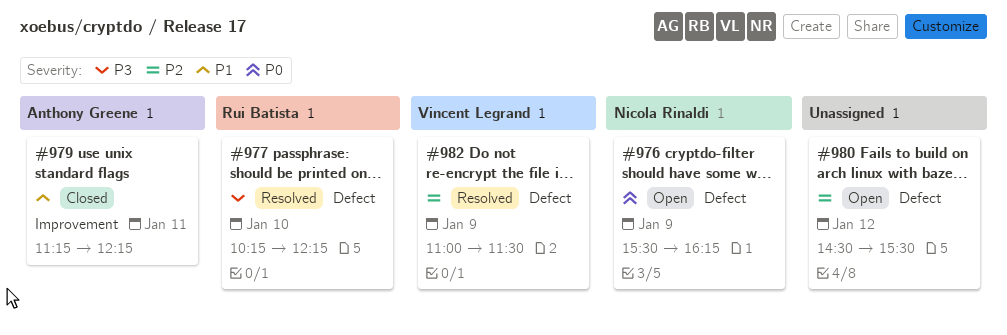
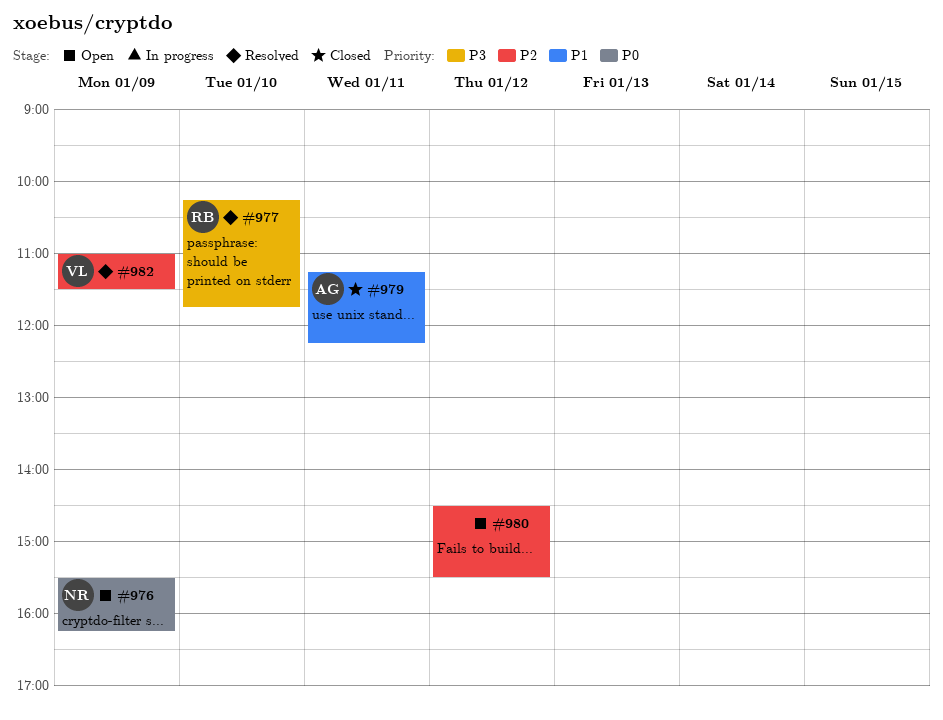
#977, ends: 12:15 -> 11:45

